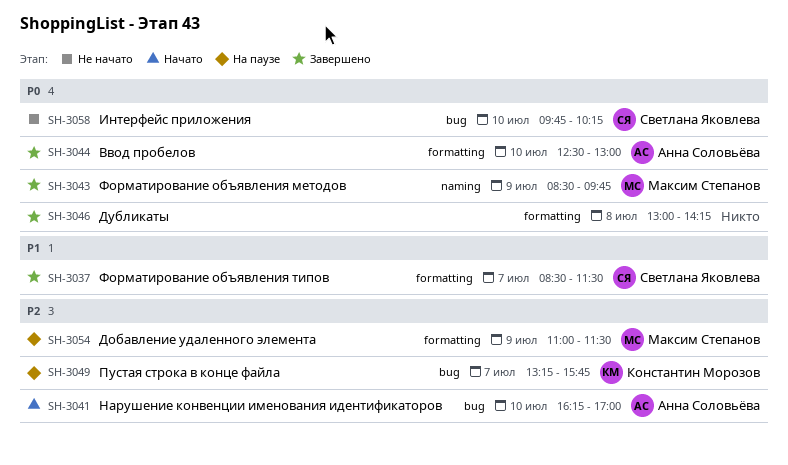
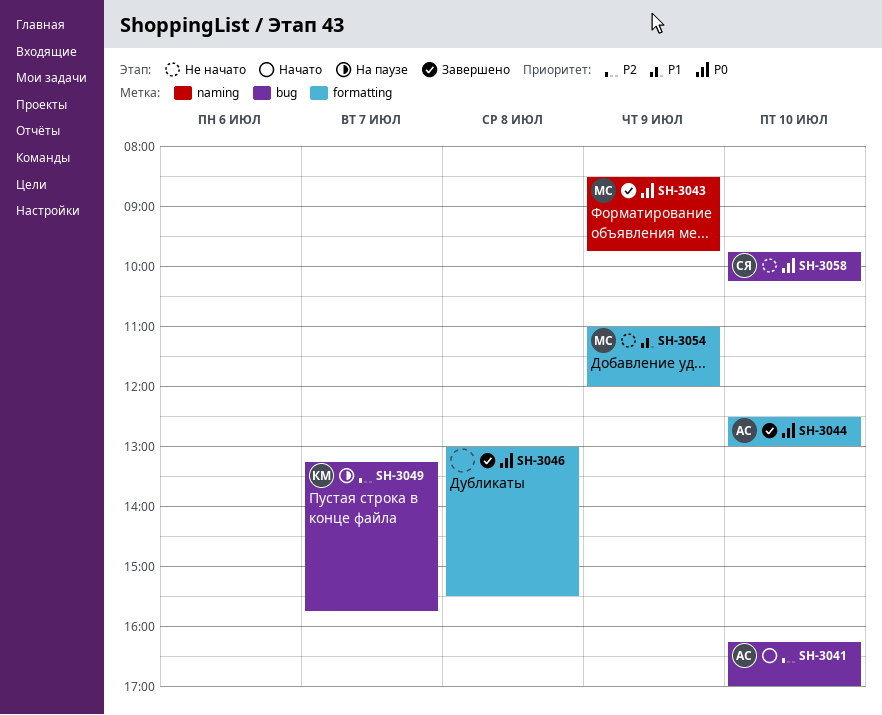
SH-3037: present -> none
SH-3046, ends: 14:15 -> 15:30
SH-3054, status: На паузе -> Не начато
SH-3054, priority: P2 -> P1
SH-3054, ends: 11:30 -> 12:00

